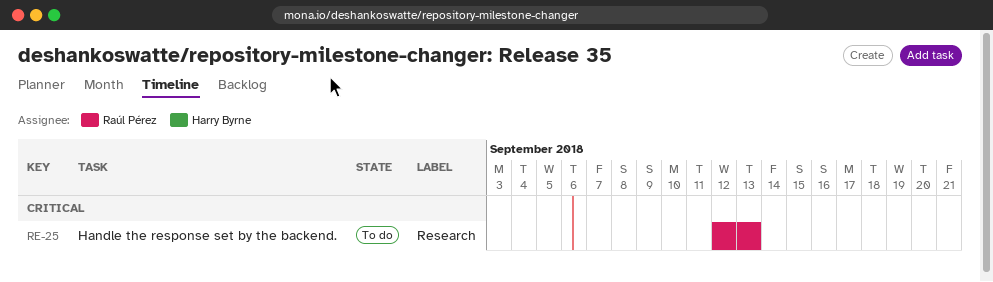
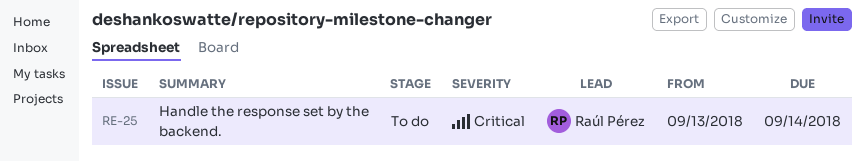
RE-25, start: Sep 12 -> Sep 13
RE-25, due: Sep 13 -> Sep 14

